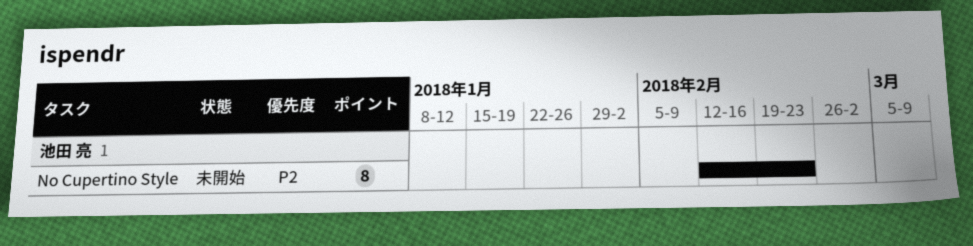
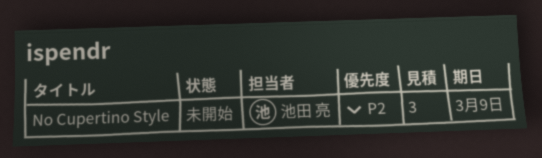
No Cupertino Style, estimate: 8 -> 3
No Cupertino Style, due: Feb 23 -> Mar 9

